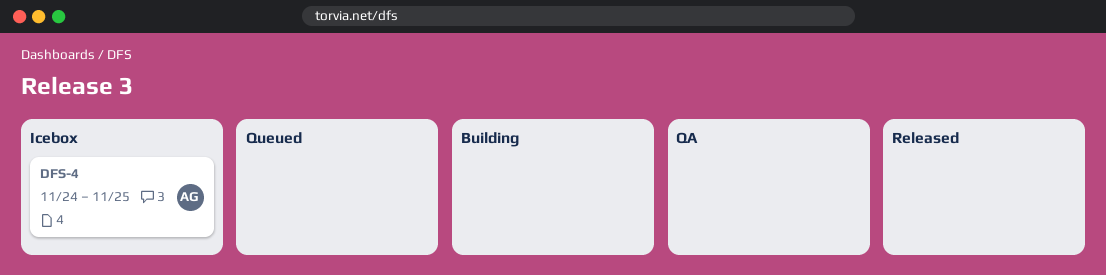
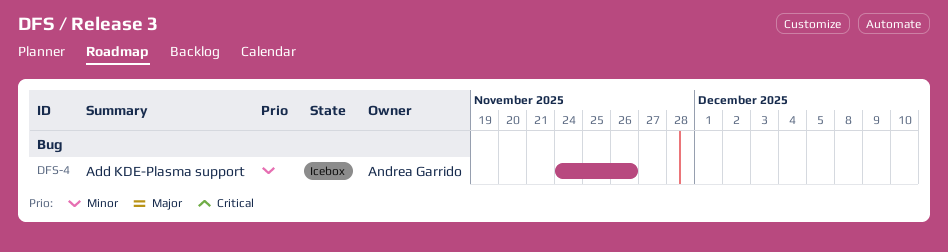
DFS-4, due: Nov 25 -> Nov 26

